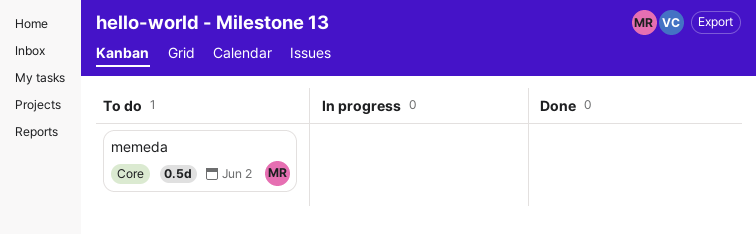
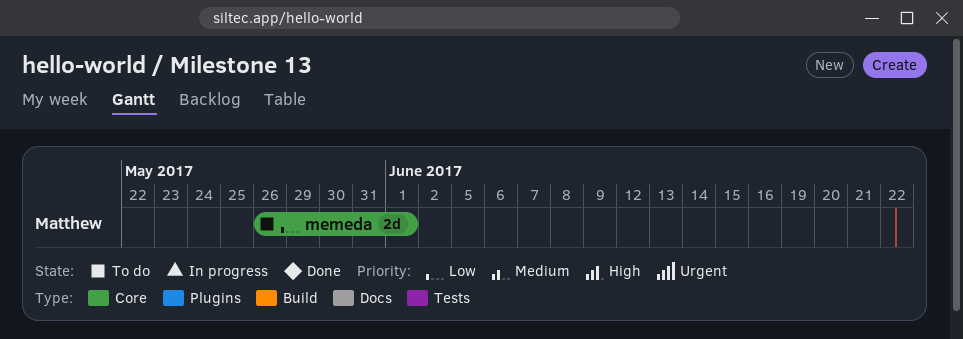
memeda, estimate: 0.5d -> 2d
memeda, due: Jun 2 -> Jun 1

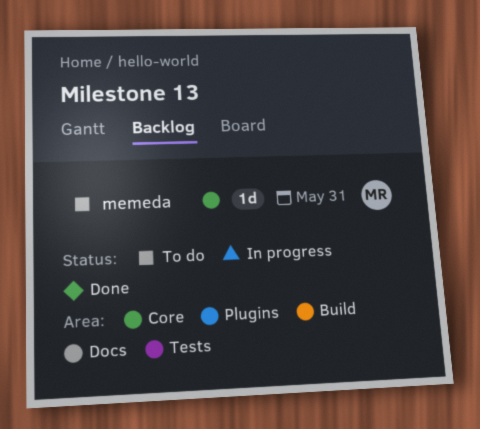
memeda, estimate: 2d -> 1d
memeda, due: Jun 1 -> May 31

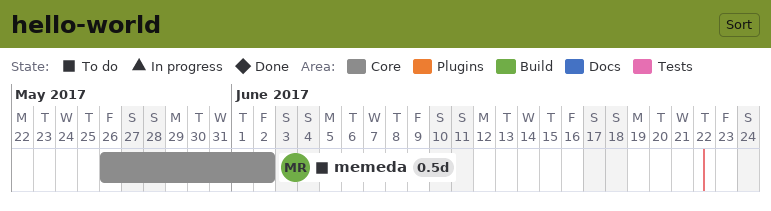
memeda, estimate: 1d -> 0.5d
memeda, due: May 31 -> Jun 2

